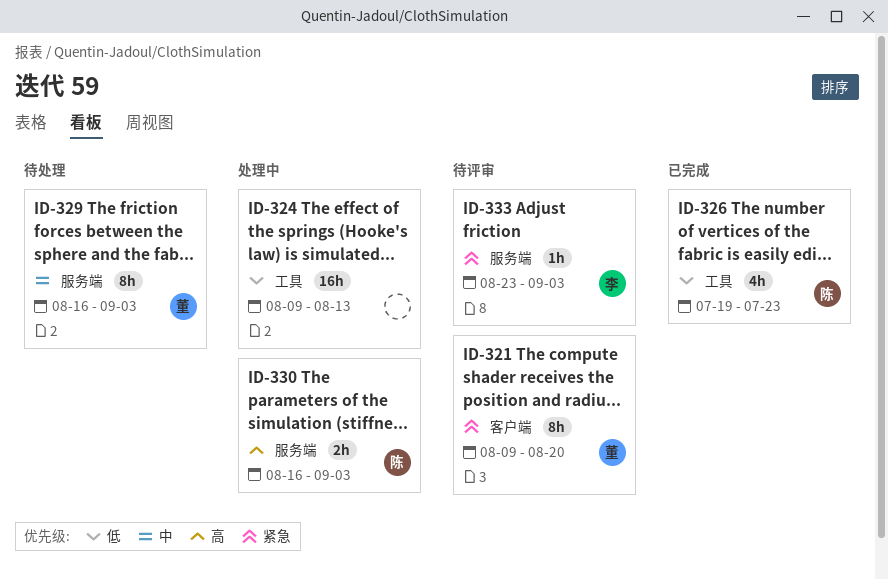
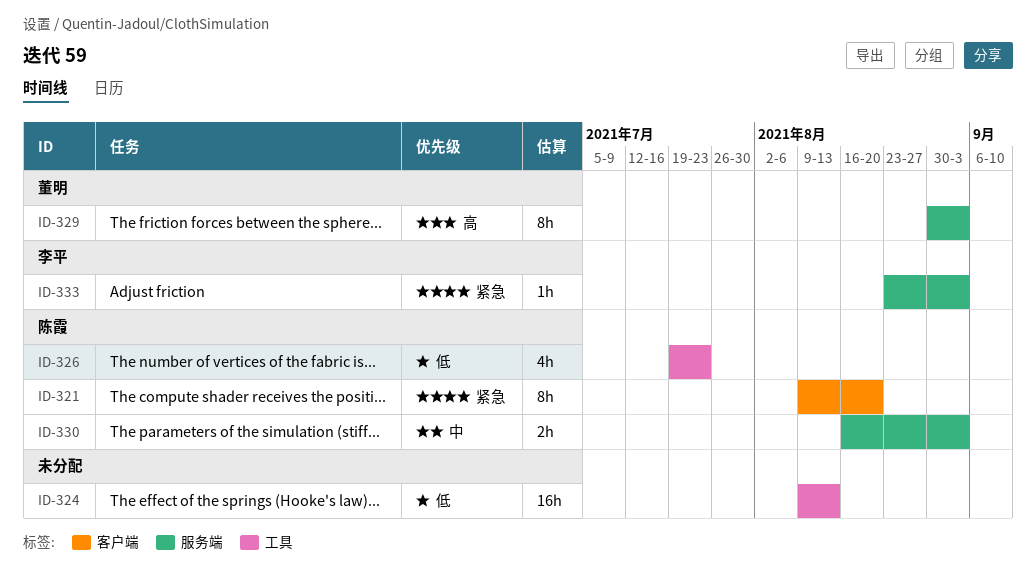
ID-321, owner: 董明 -> 陈霞
ID-329, priority: 中 -> 高
ID-329, start: Aug 16 -> Aug 30
ID-330, priority: 高 -> 中

